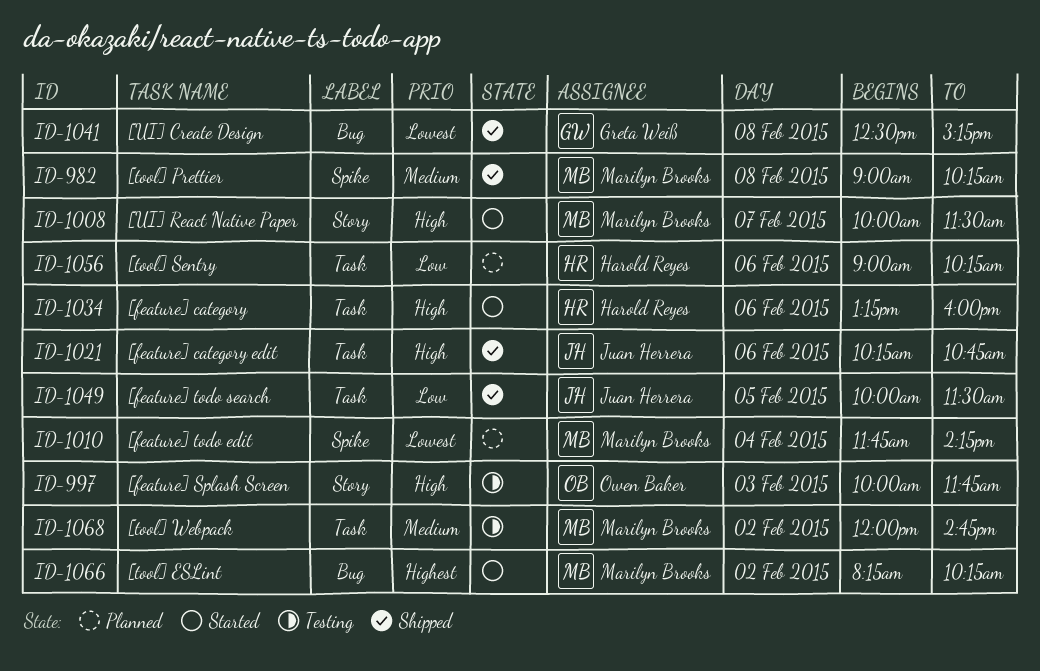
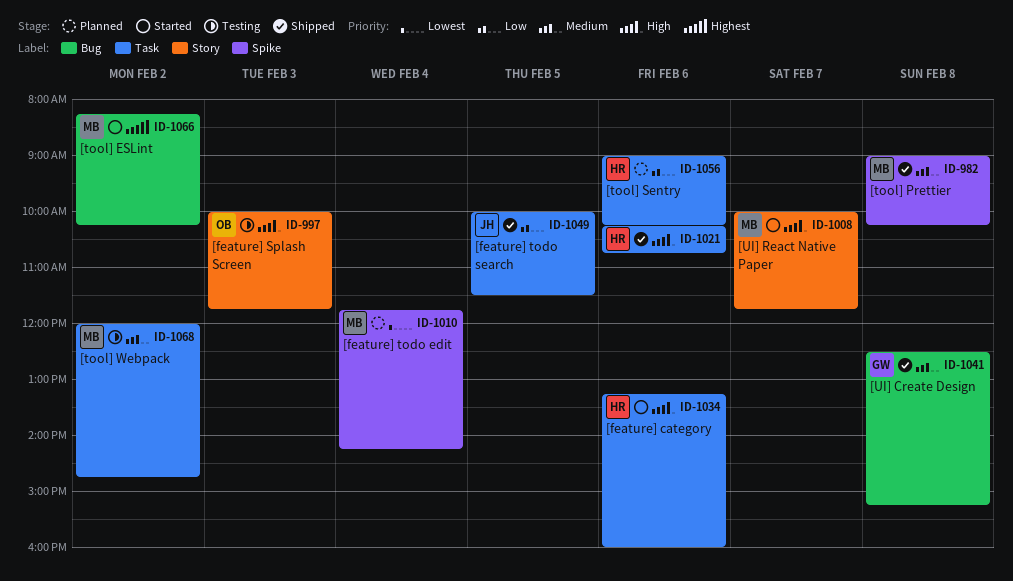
ID-1008, ends: 11:30 -> 11:45
ID-1021, owner: Juan Herrera -> Harold Reyes
ID-1041, priority: Lowest -> Medium

